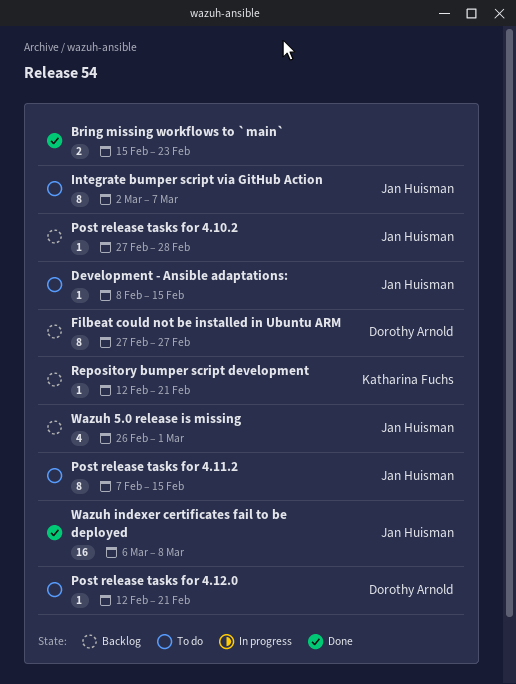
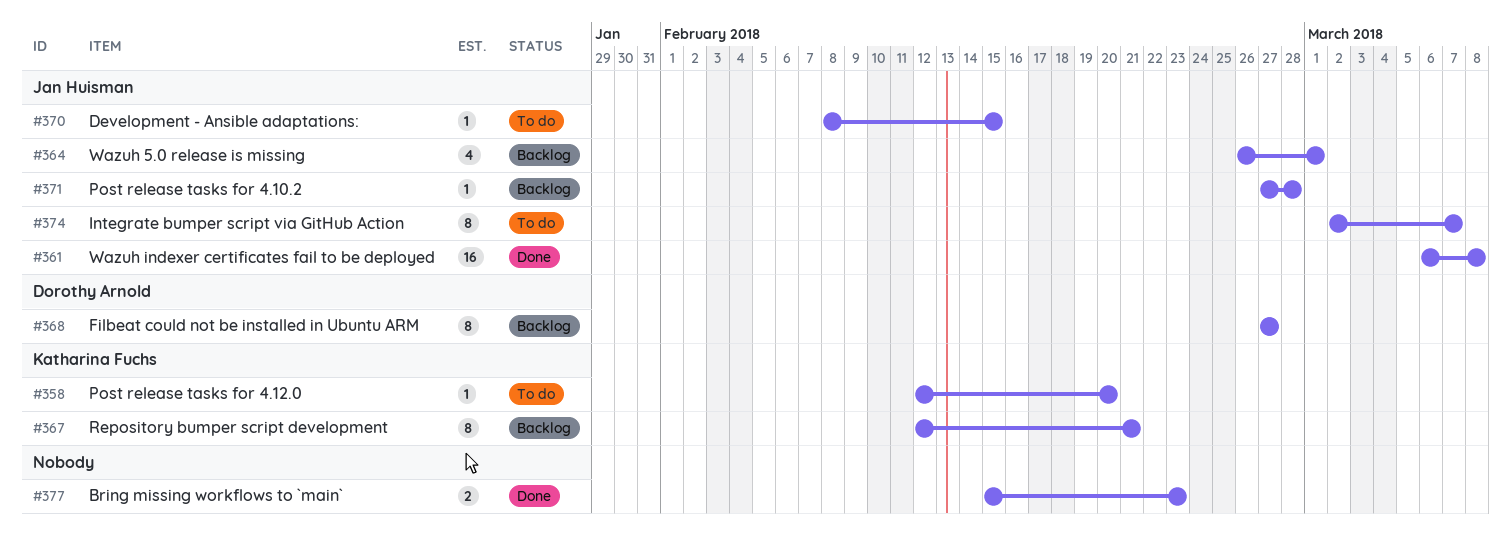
Post release tasks for 4.11.2: present -> none
Post release tasks for 4.12.0, owner: Dorothy Arnold -> Katharina Fuchs
Post release tasks for 4.12.0, due: Feb 21 -> Feb 20
Repository bumper script development, estimate: 1 -> 8

